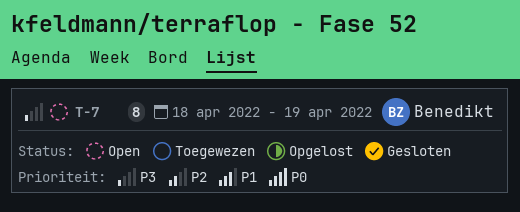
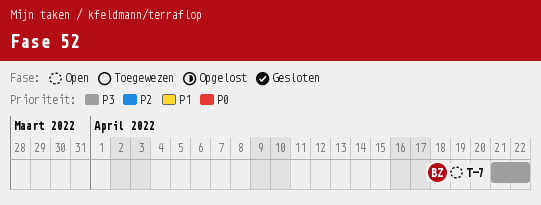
T-7, start: Apr 18 -> Apr 21
T-7, due: Apr 19 -> Apr 22

